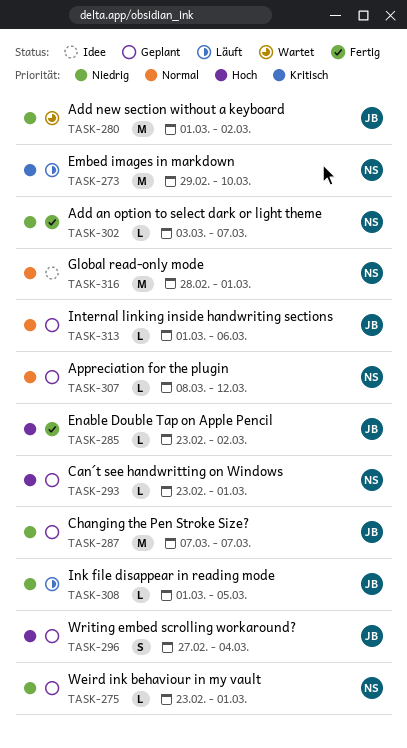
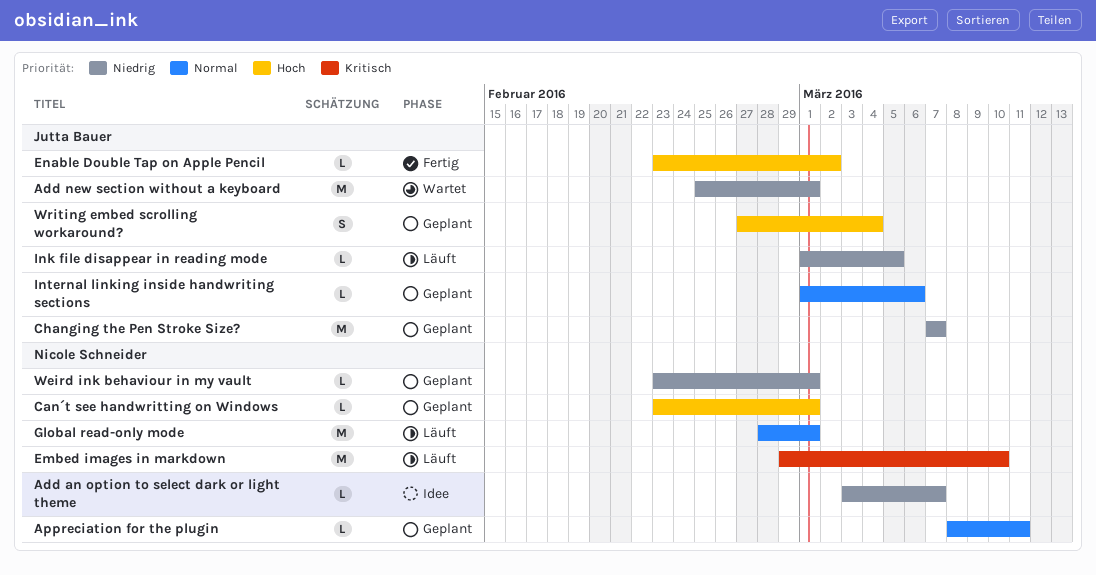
Add an option to select dark or light theme, status: Fertig -> Idee
Add new section without a keyboard, start: Mar 1 -> Feb 25
Add new section without a keyboard, due: Mar 2 -> Mar 1
Appreciation for the plugin, due: Mar 12 -> Mar 11
Global read-only mode, status: Idee -> Läuft

